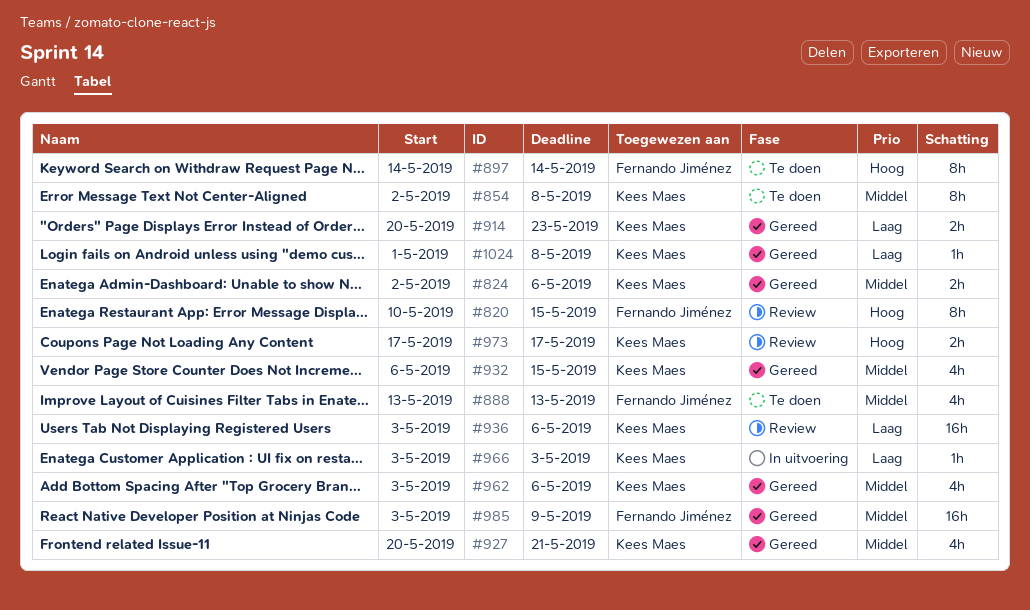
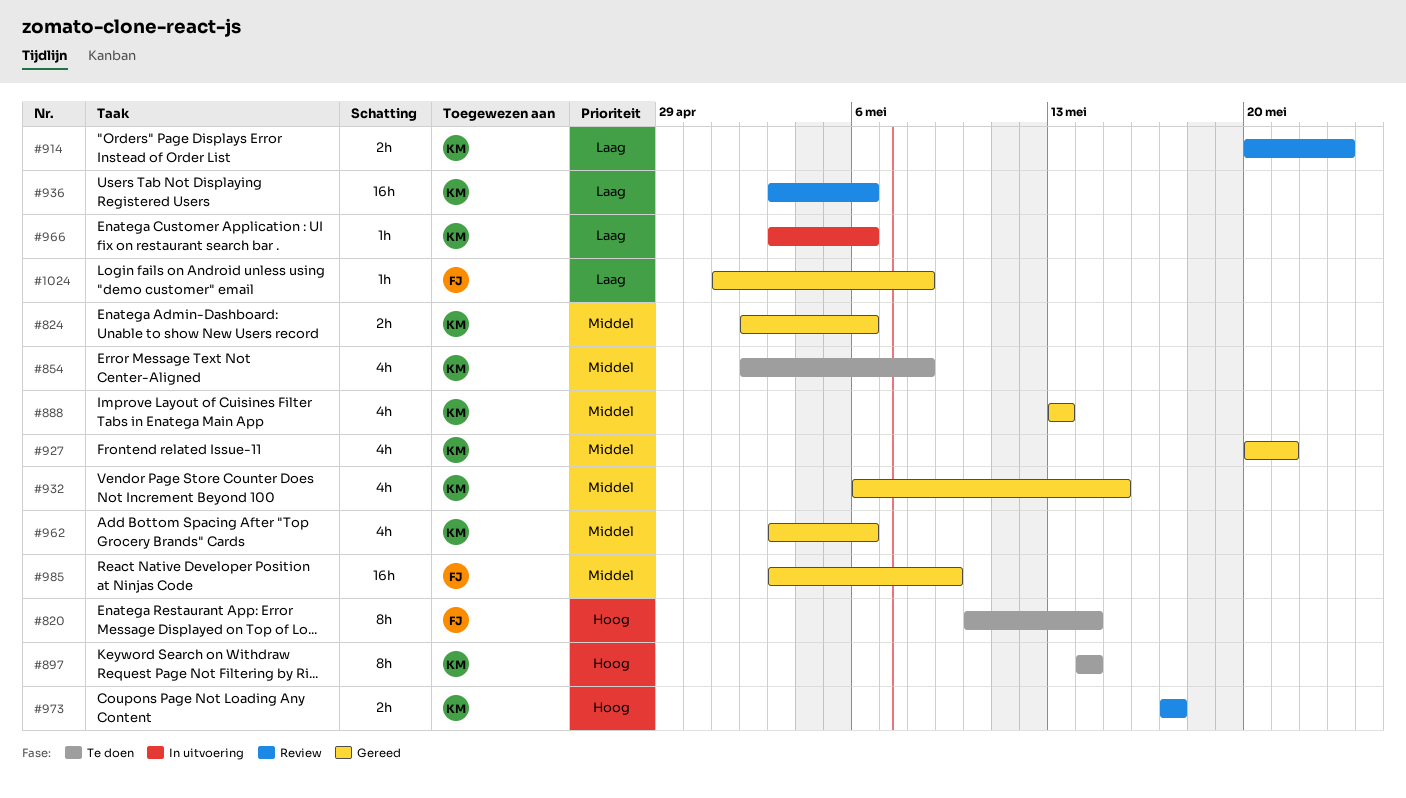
#820, status: Review -> Te doen
#820, due: May 15 -> May 14
#854, estimate: 8h -> 4h
#888, status: Te doen -> Gereed
#888, owner: Fernando Jiménez -> Kees Maes
#897, owner: Fernando Jiménez -> Kees Maes
#914, status: Gereed -> Review
#966, due: May 3 -> May 6
#1024, owner: Kees Maes -> Fernando Jiménez

